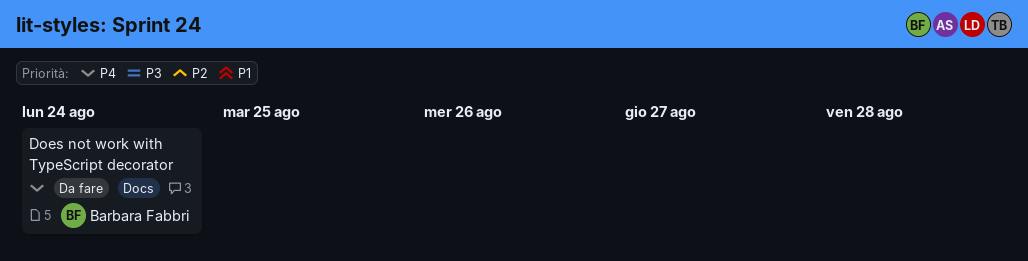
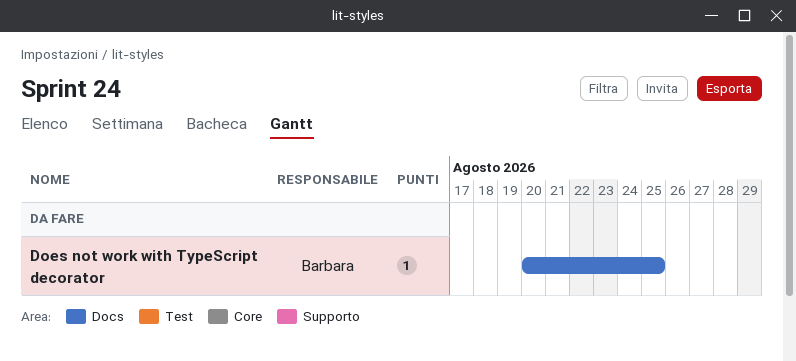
Does not work with TypeScript decorator, due: Aug 24 -> Aug 25

